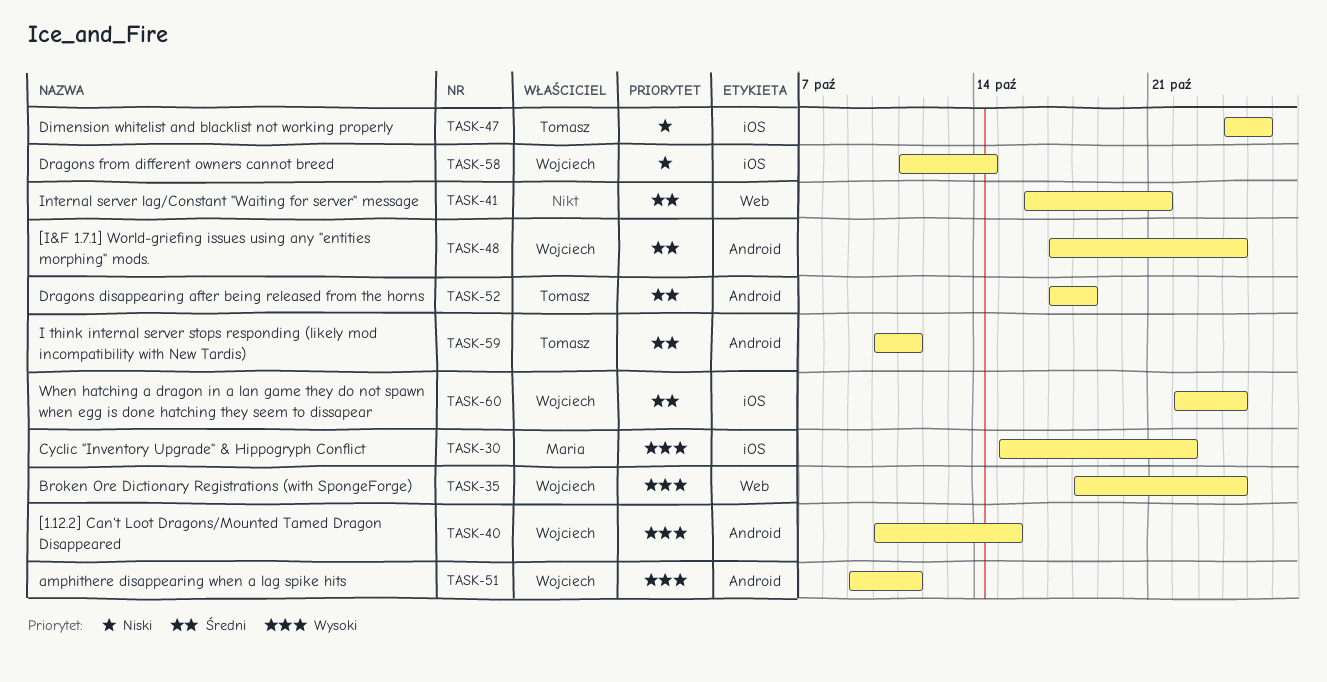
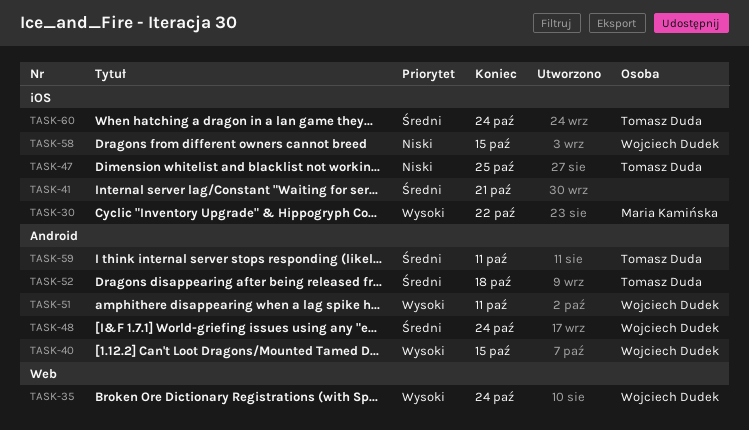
TASK-41, label: Web -> iOS
TASK-58, due: Oct 14 -> Oct 15
TASK-60, owner: Wojciech Dudek -> Tomasz Duda

